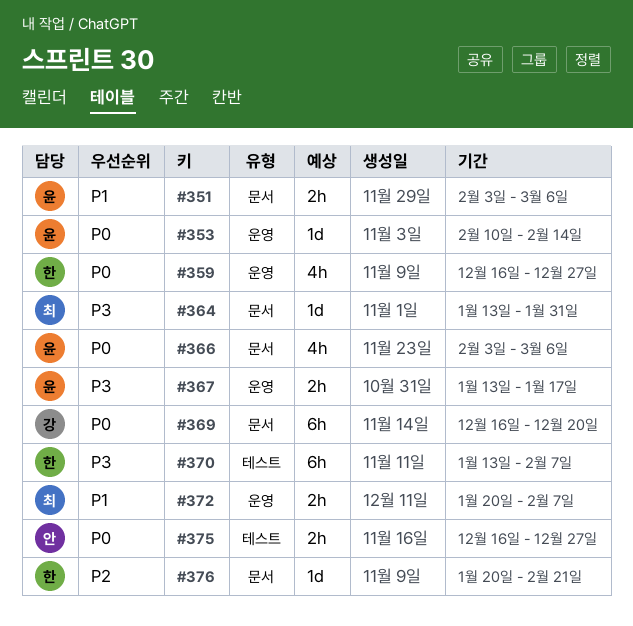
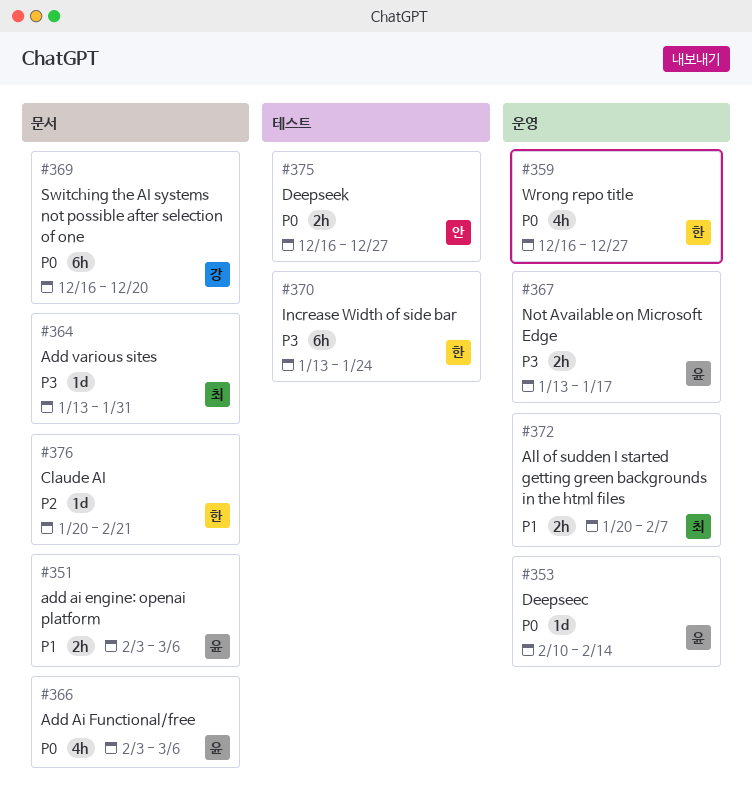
#370, due: Feb 7 -> Jan 24

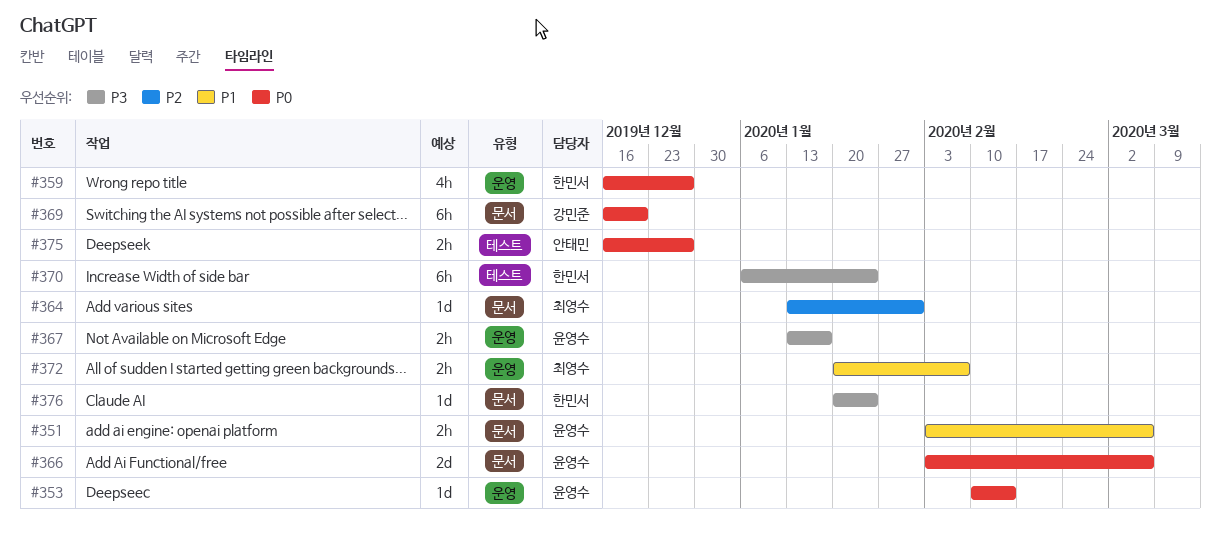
#364, priority: P3 -> P2
#366, estimate: 4h -> 2d
#370, start: Jan 13 -> Jan 6
#376, priority: P2 -> P3
#376, due: Feb 21 -> Jan 24

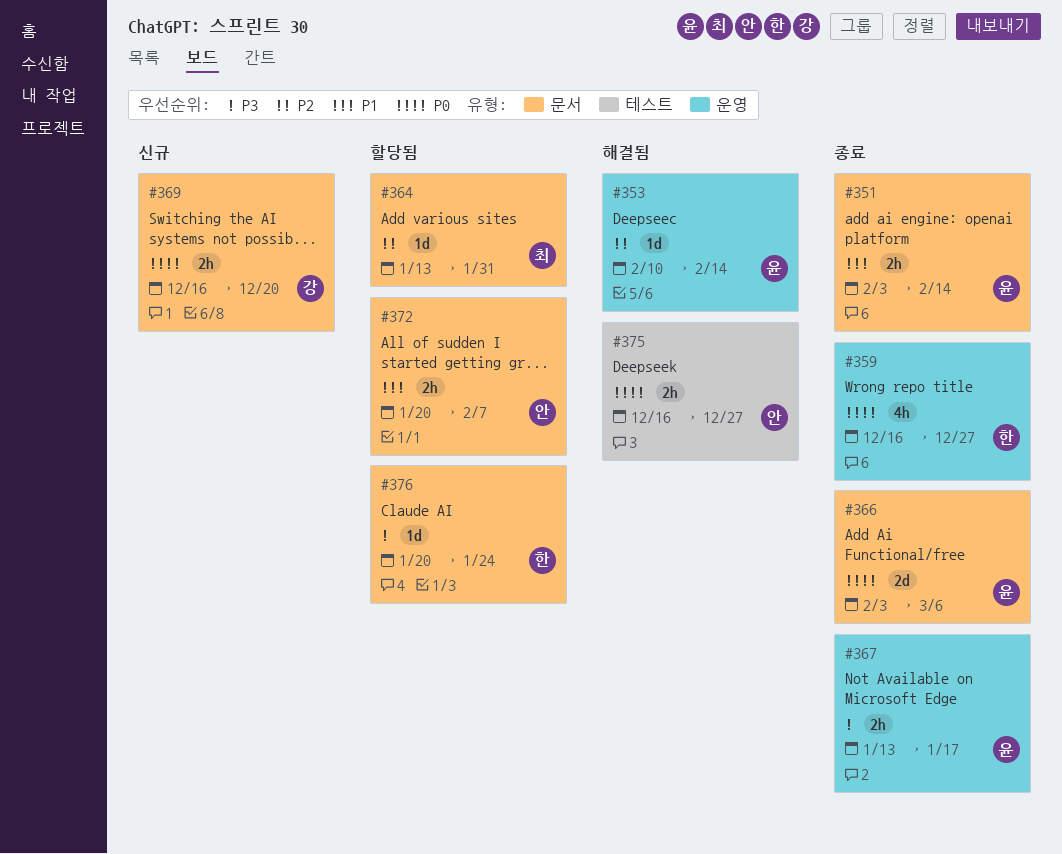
#351, due: Mar 6 -> Feb 14
#353, priority: P0 -> P2
#369, estimate: 6h -> 2h
#370: present -> none
#372, owner: 최영수 -> 안태민
#372, label: 운영 -> 문서

